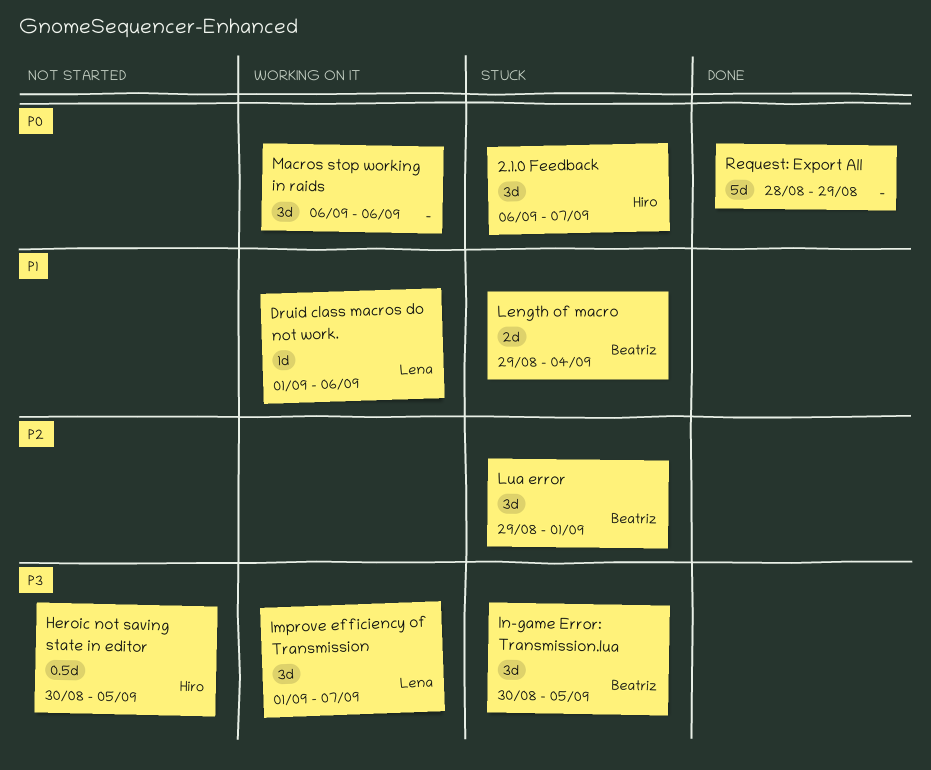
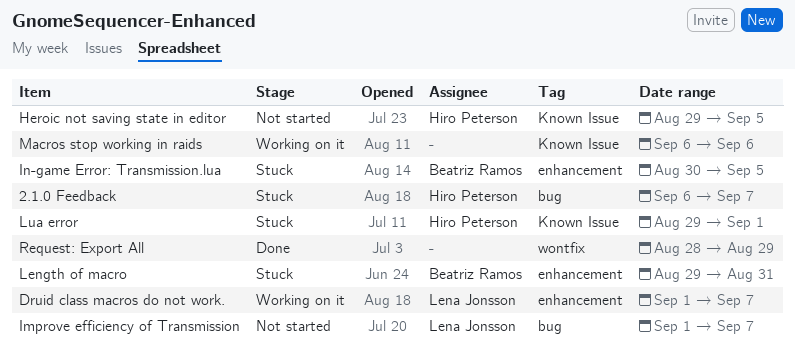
Druid class macros do not work., due: Sep 6 -> Sep 7
Heroic not saving state in editor, start: Aug 30 -> Aug 29
Improve efficiency of Transmission, status: Working on it -> Not started
Length of macro, due: Sep 4 -> Aug 31
Lua error, owner: Beatriz Ramos -> Hiro Peterson

